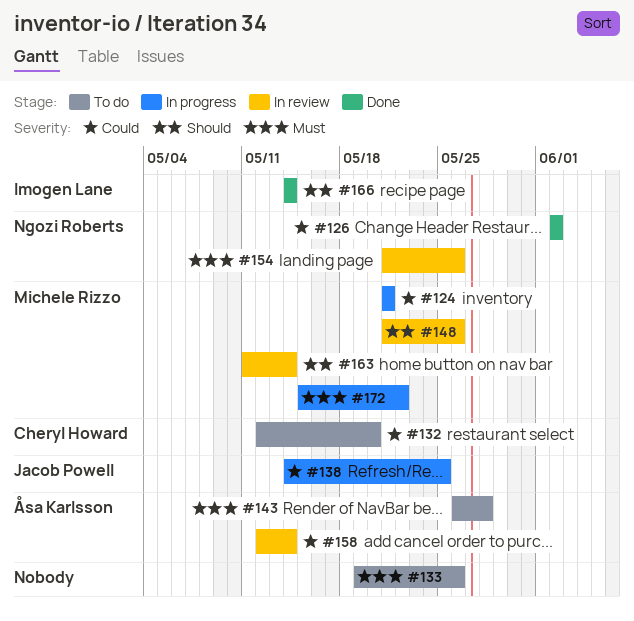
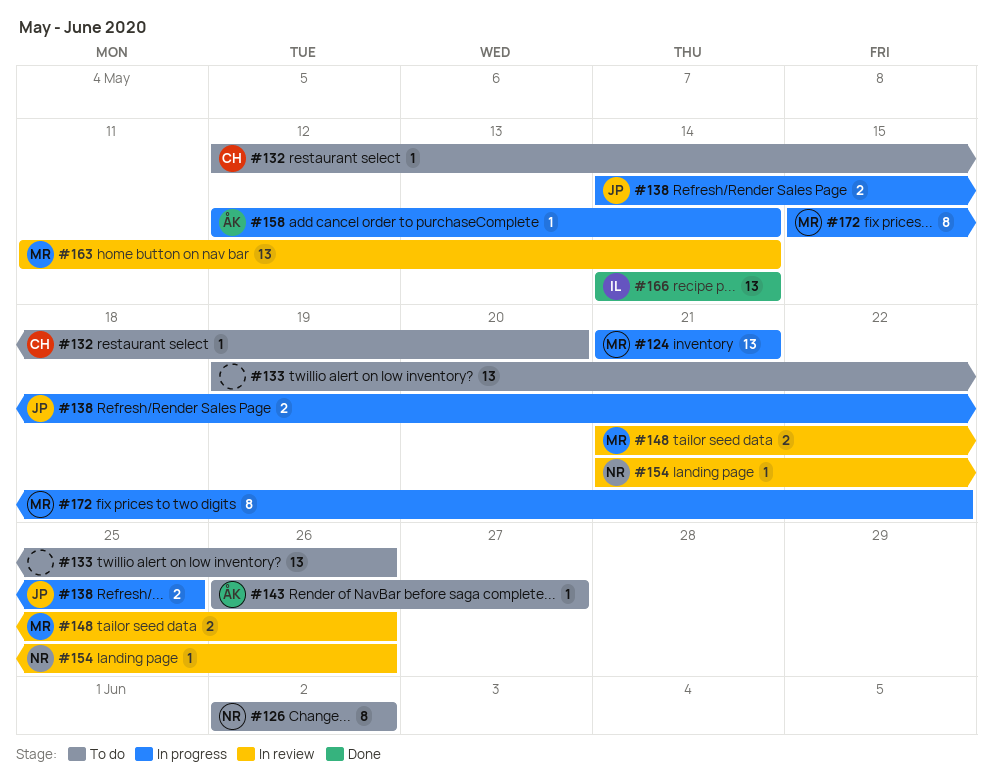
#126, status: Done -> To do
#143, due: May 28 -> May 27
#158, status: In review -> In progress

